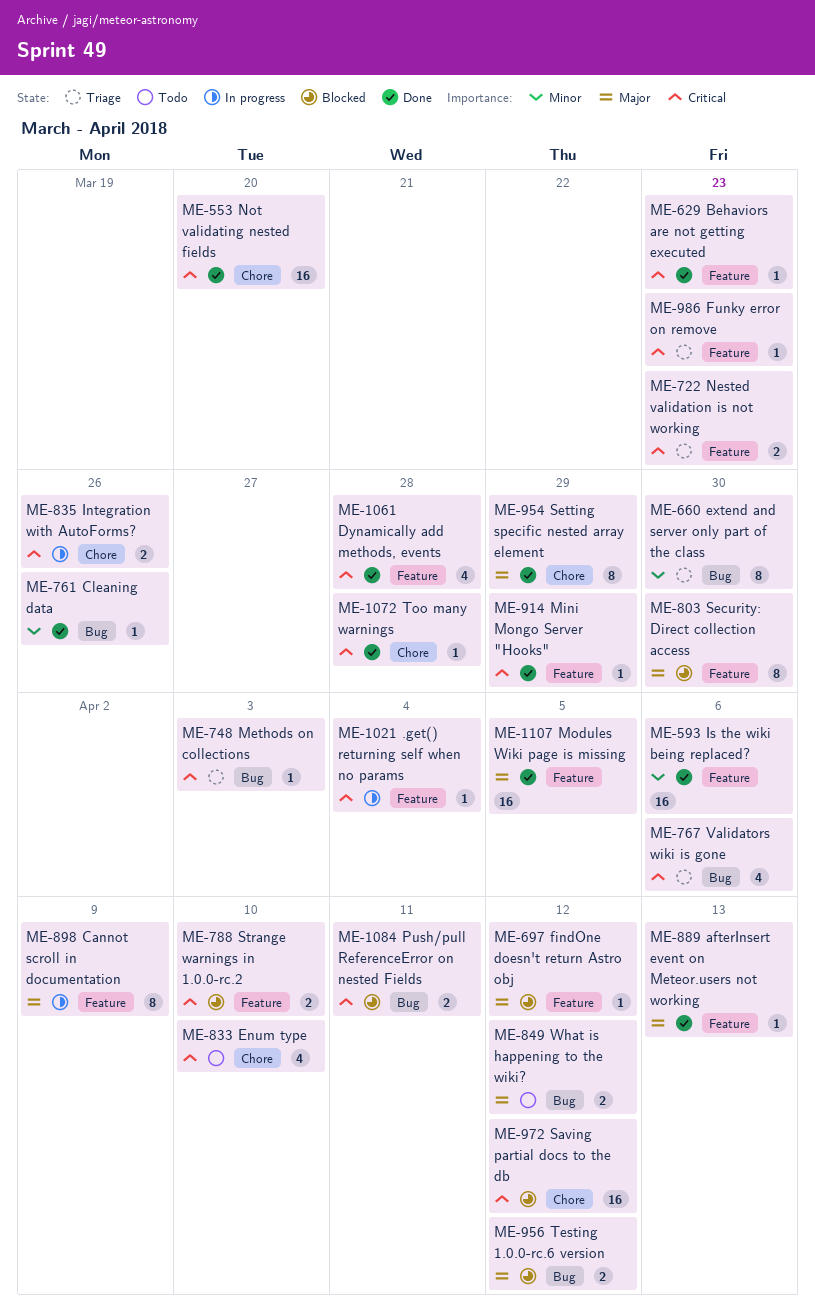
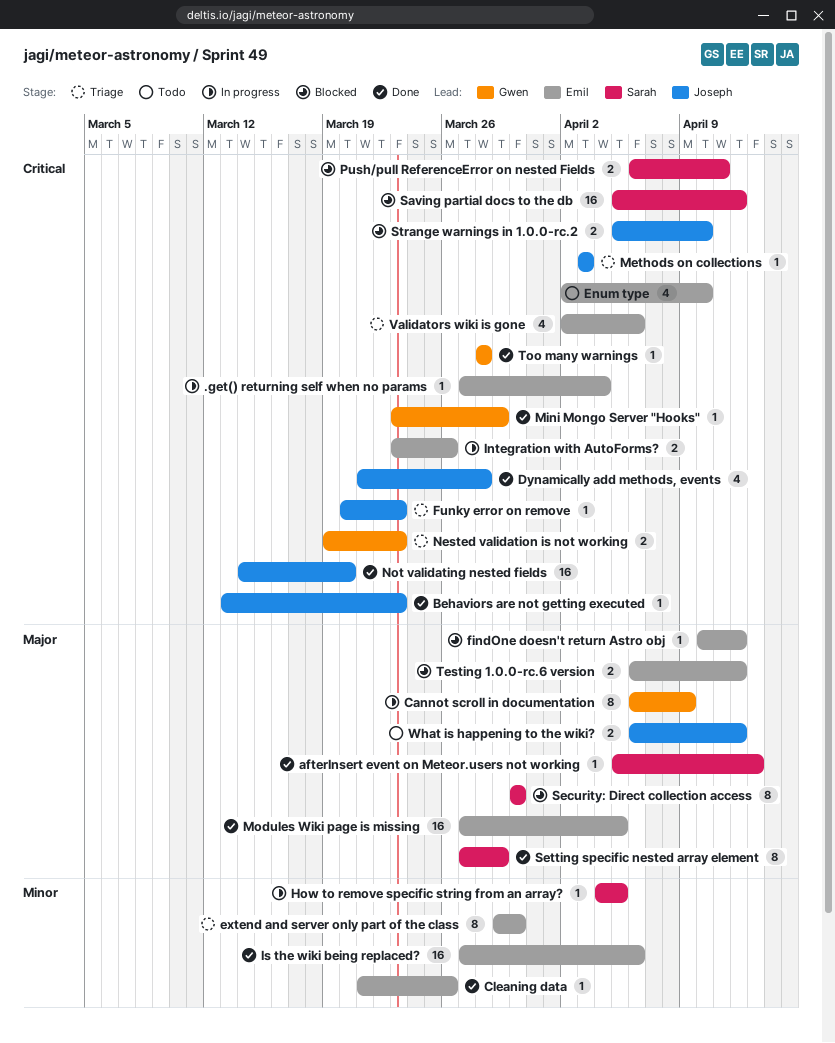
How to remove specific string from an array?: none -> present

